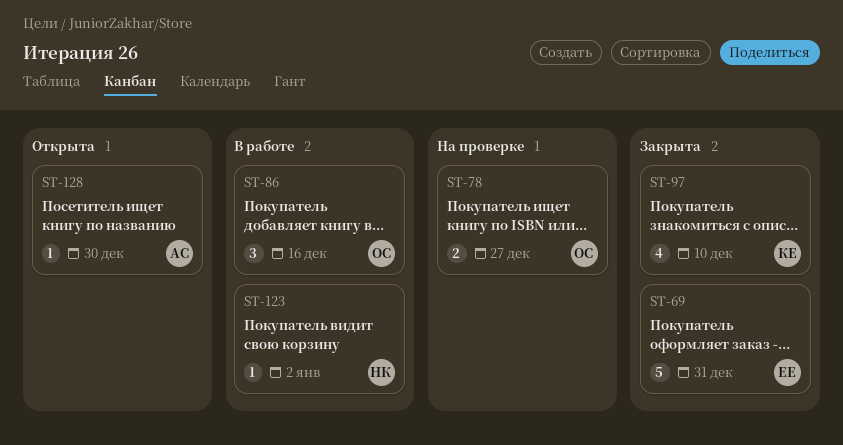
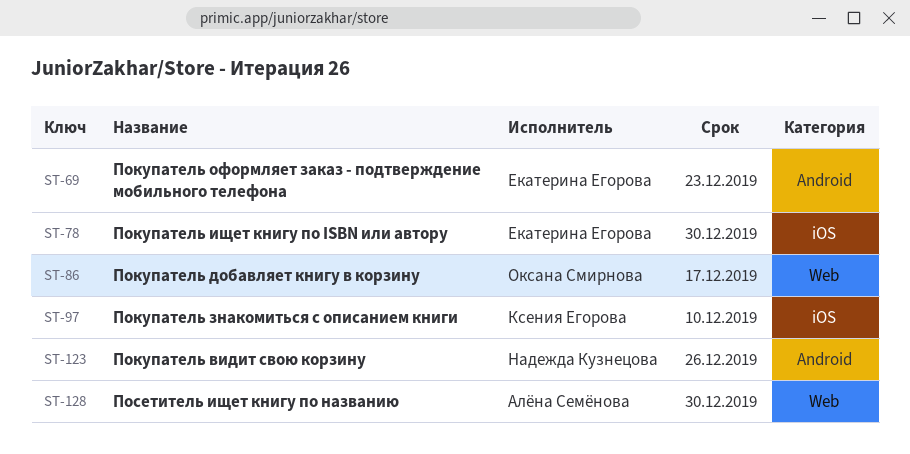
ST-69, due: Dec 31 -> Dec 23
ST-78, owner: Оксана Смирнова -> Екатерина Егорова
ST-78, due: Dec 27 -> Dec 30
ST-86, due: Dec 16 -> Dec 17
ST-123, due: Jan 2 -> Dec 26

